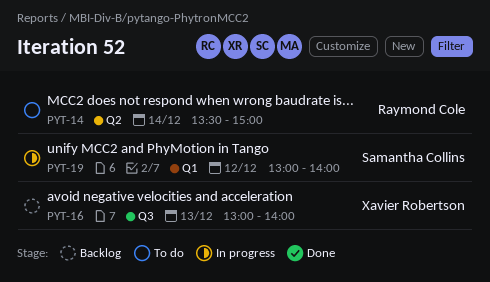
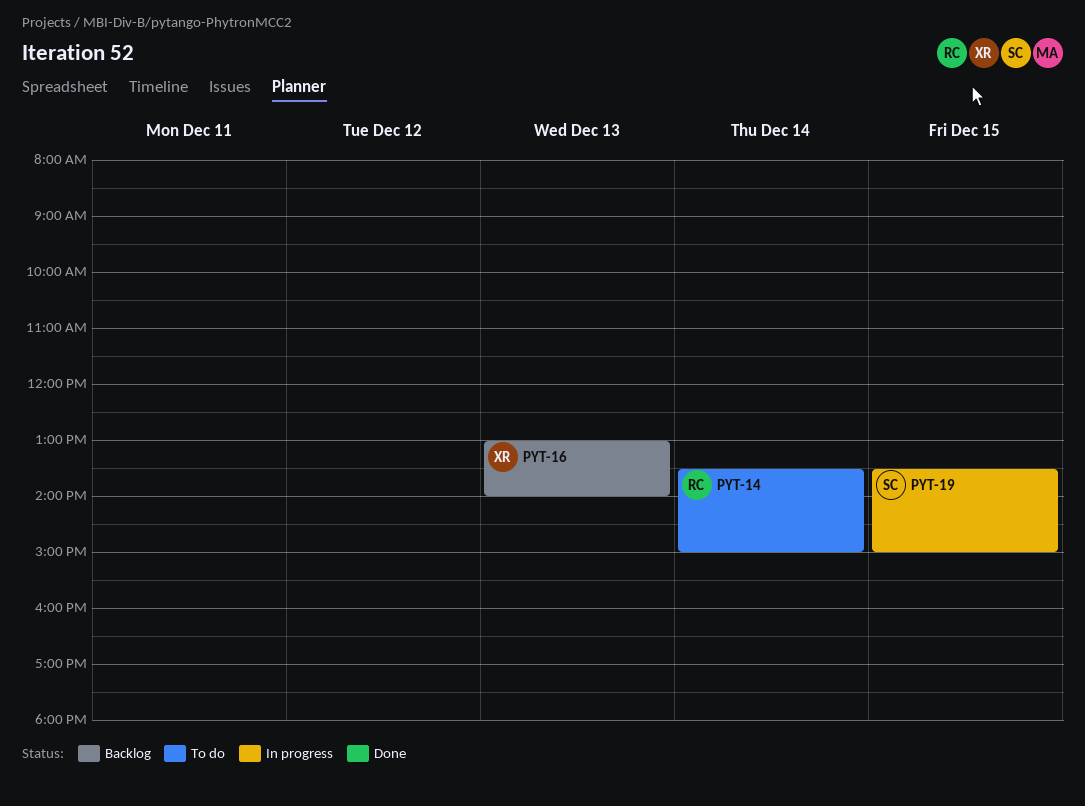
PYT-19, day: Dec 12 -> Dec 15
PYT-19, begins: 13:00 -> 13:30
PYT-19, ends: 14:00 -> 15:00

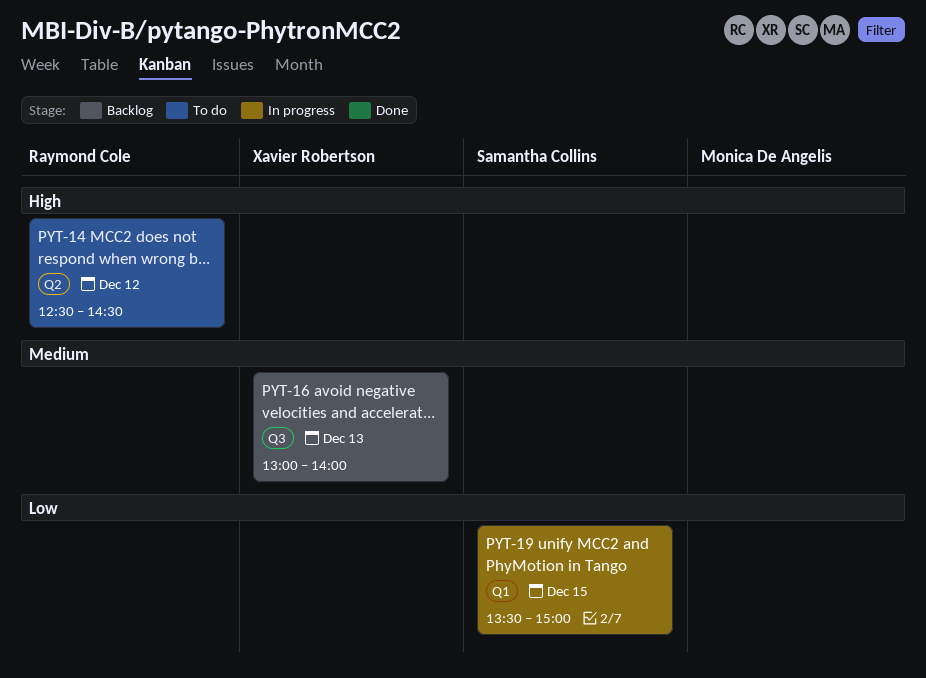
PYT-14, day: Dec 14 -> Dec 12
PYT-14, begins: 13:30 -> 12:30
PYT-14, ends: 15:00 -> 14:30

